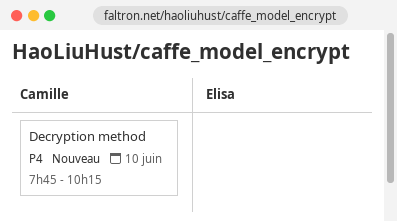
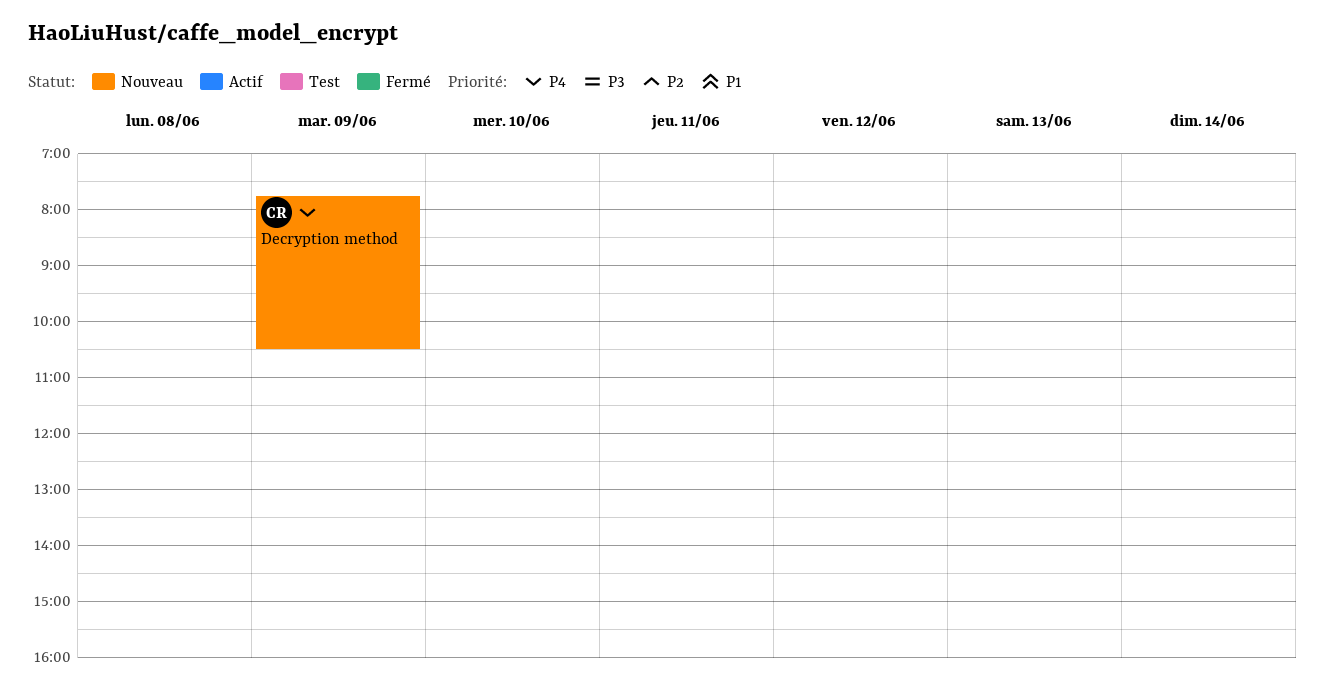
Decryption method, day: Jun 10 -> Jun 9
Decryption method, ends: 10:15 -> 10:30

